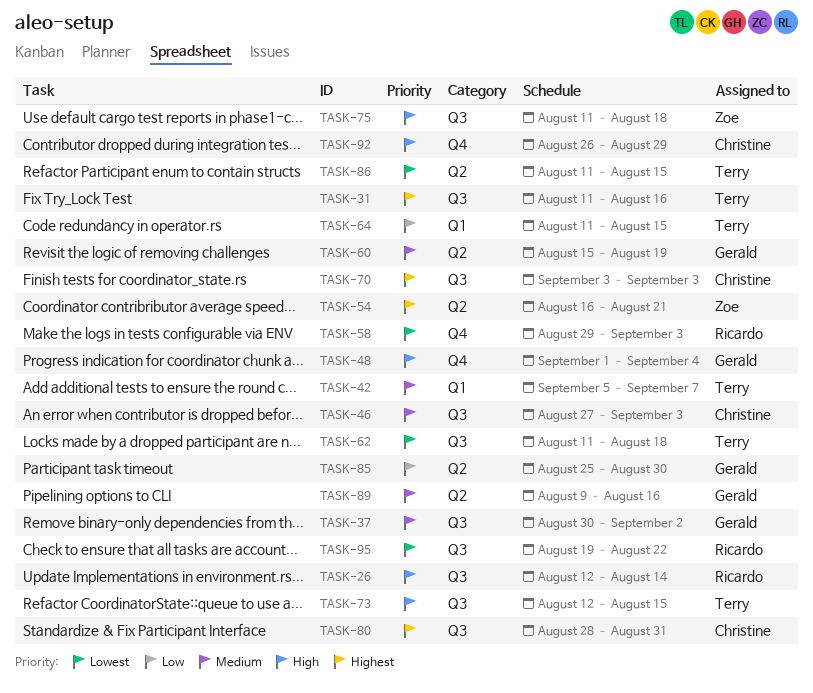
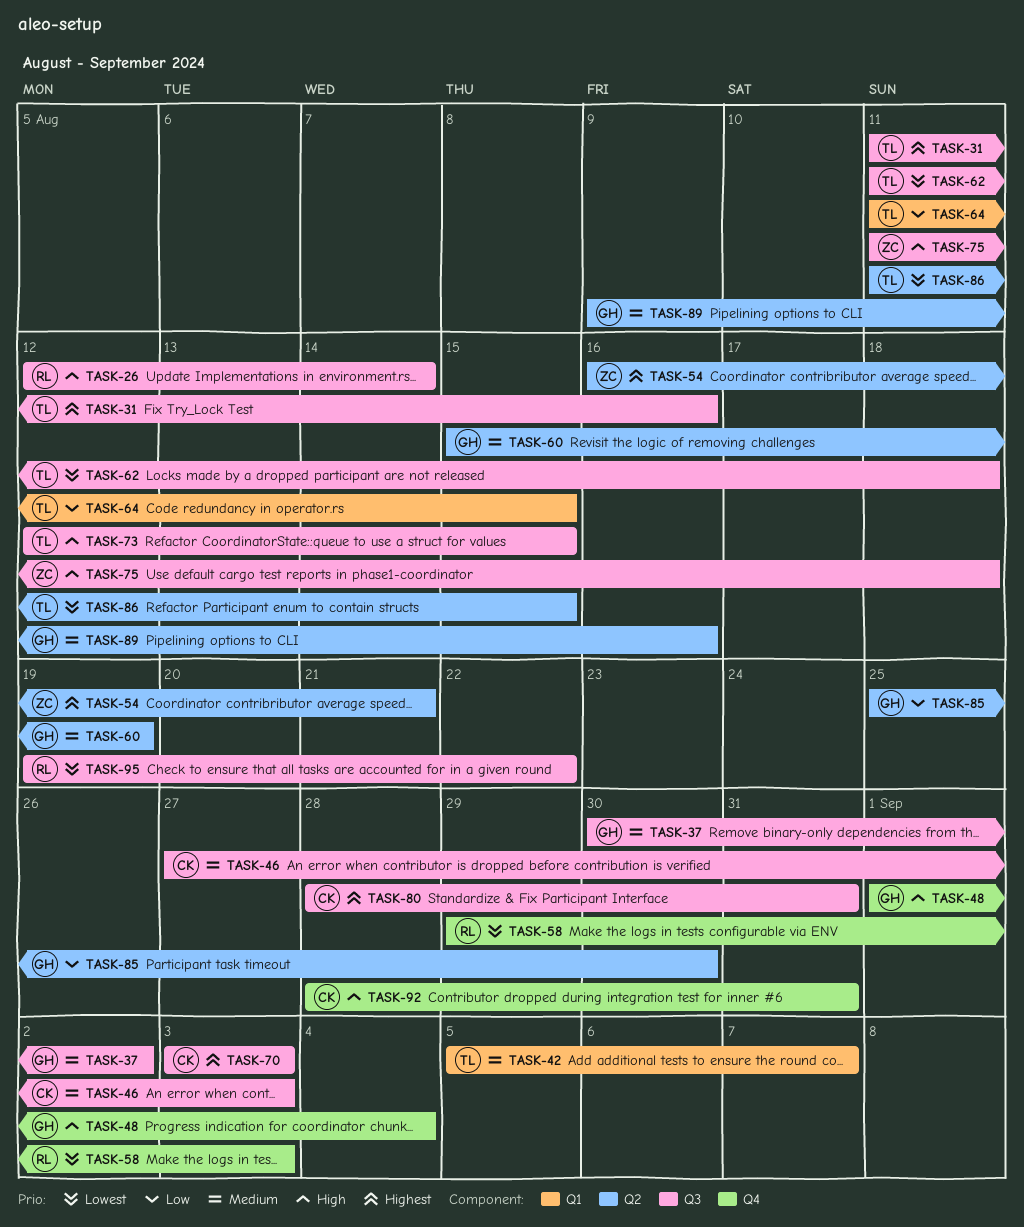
TASK-92, start: Aug 26 -> Aug 28
TASK-92, due: Aug 29 -> Aug 31

